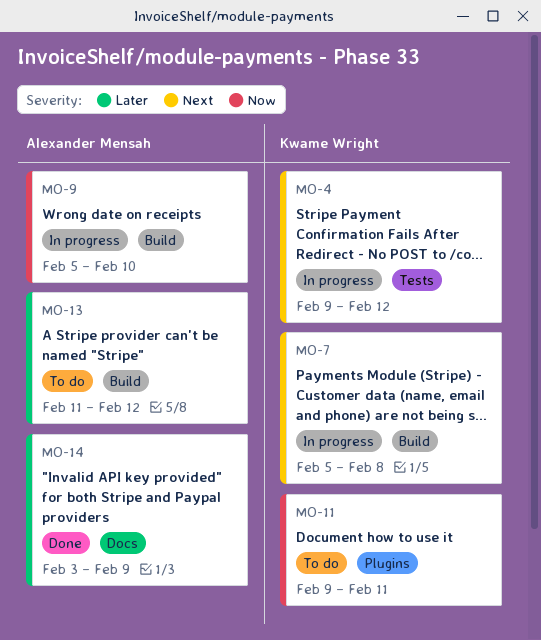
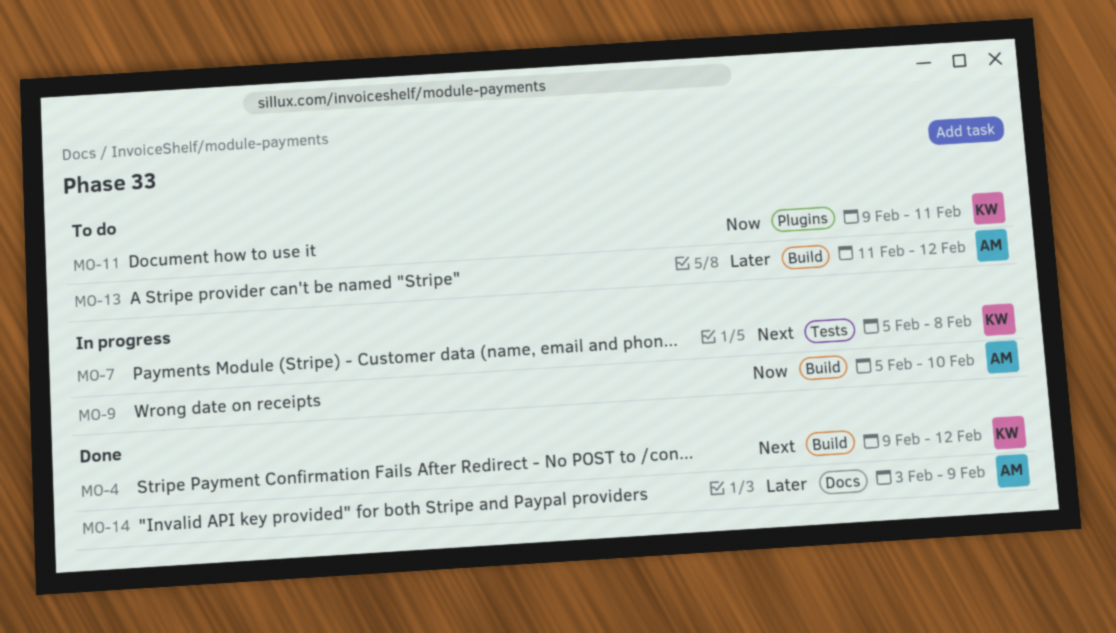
MO-4, status: In progress -> Done
MO-4, label: Tests -> Build
MO-7, label: Build -> Tests

